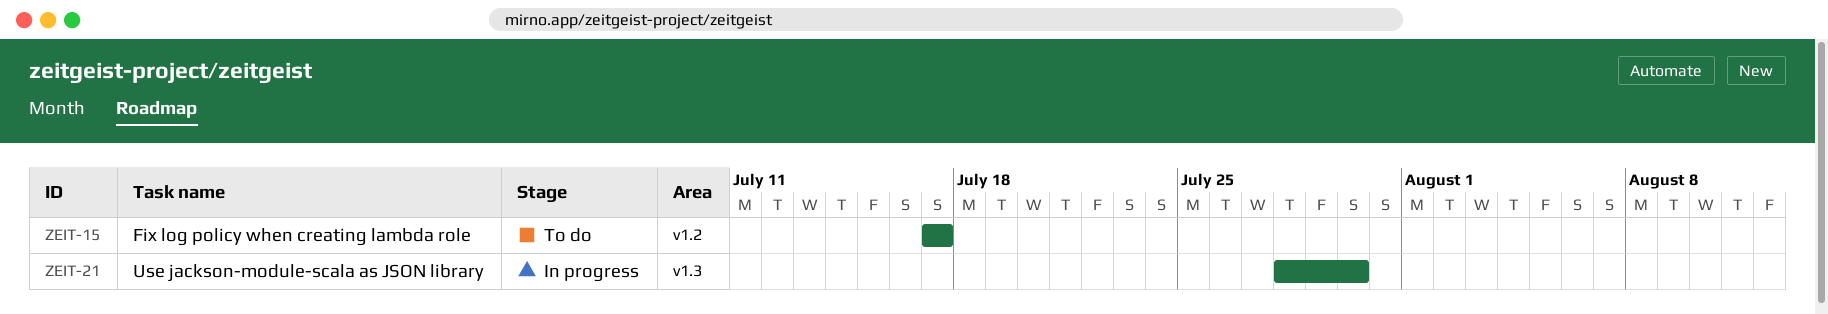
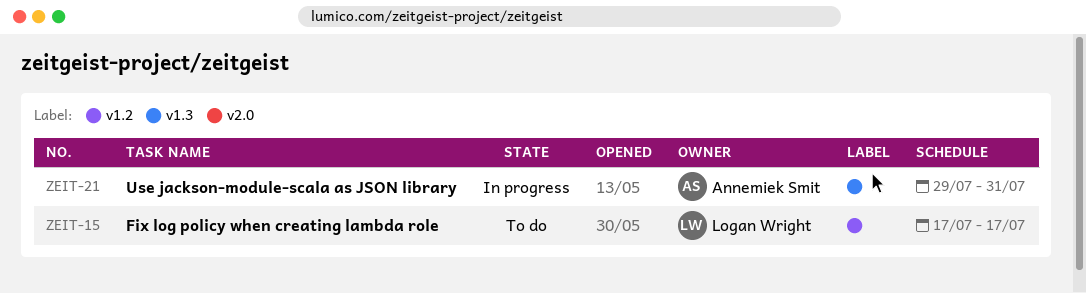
ZEIT-21, start: Jul 28 -> Jul 29
ZEIT-21, due: Jul 30 -> Jul 31

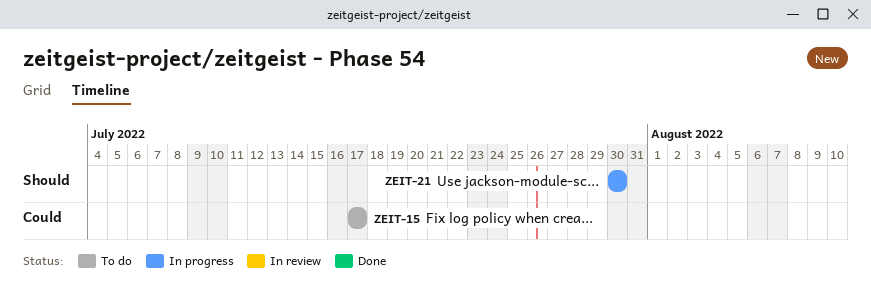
ZEIT-21, start: Jul 29 -> Jul 30
ZEIT-21, due: Jul 31 -> Jul 30

